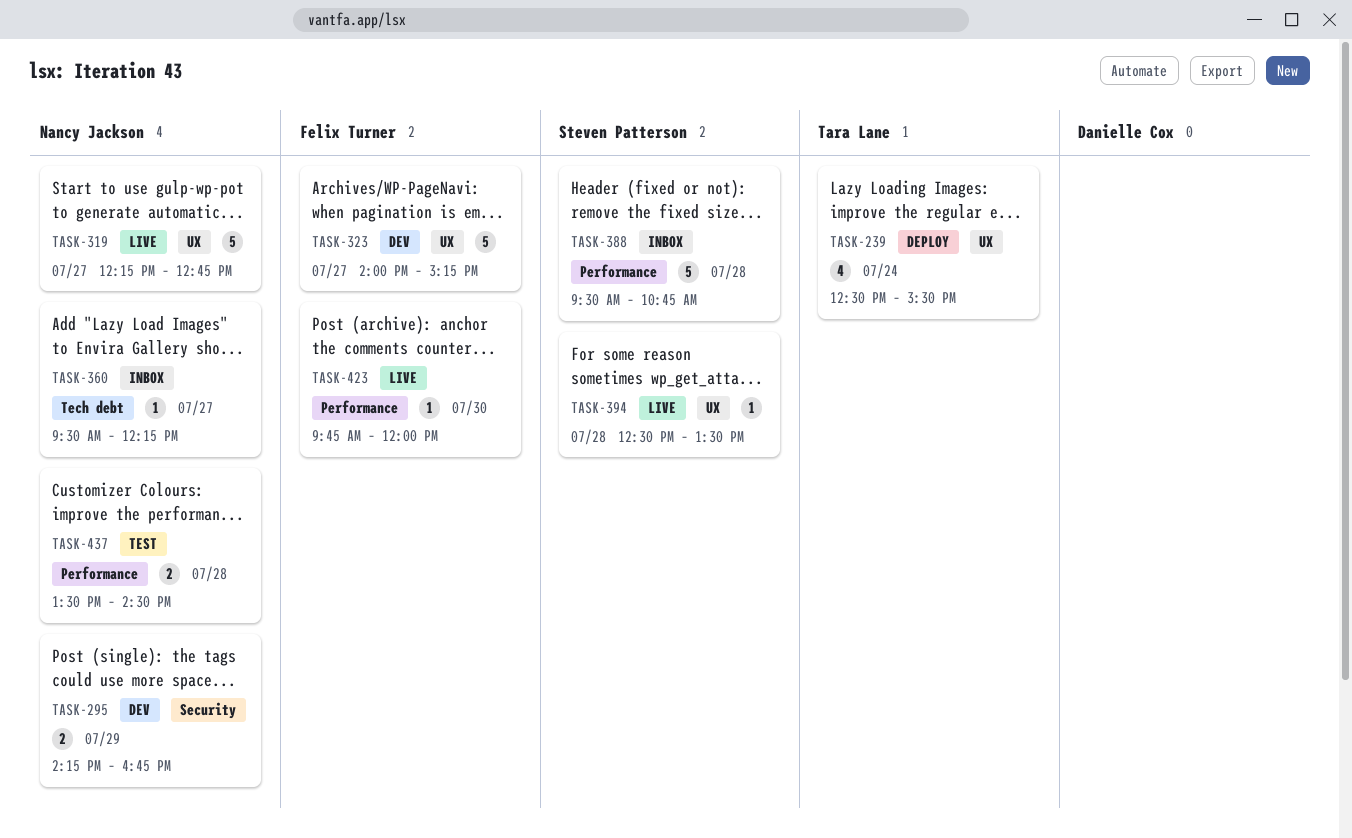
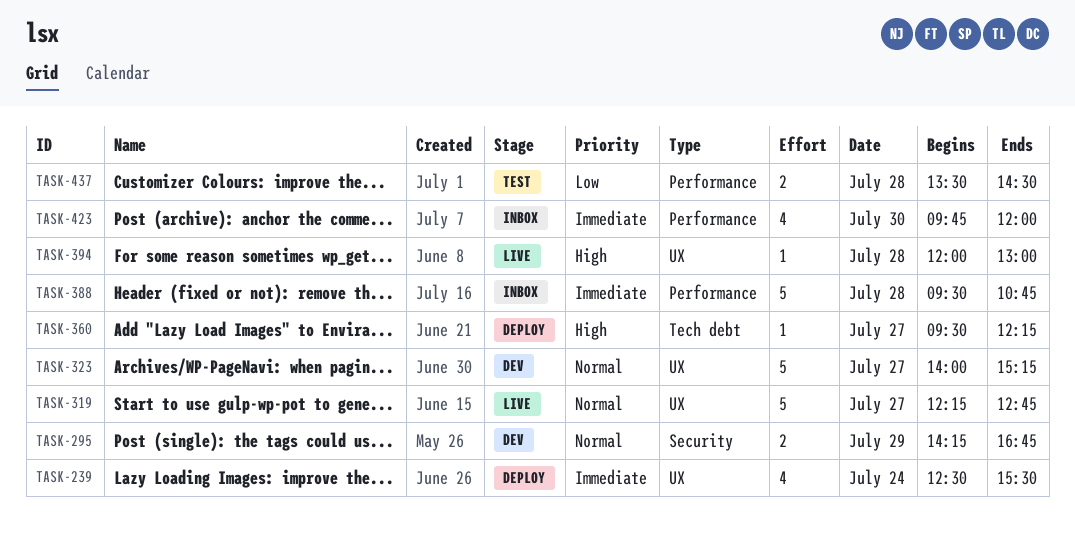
TASK-360, status: Inbox -> Deploy
TASK-394, begins: 12:30 -> 12:00
TASK-394, ends: 13:30 -> 13:00
TASK-423, status: Live -> Inbox
TASK-423, estimate: 1 -> 4

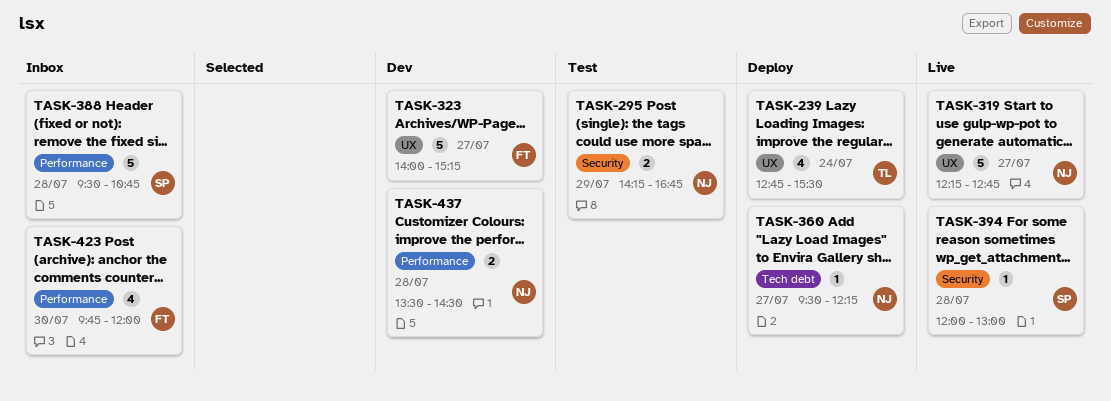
TASK-239, begins: 12:30 -> 12:45
TASK-295, status: Dev -> Test
TASK-394, label: UX -> Security
TASK-437, status: Test -> Dev

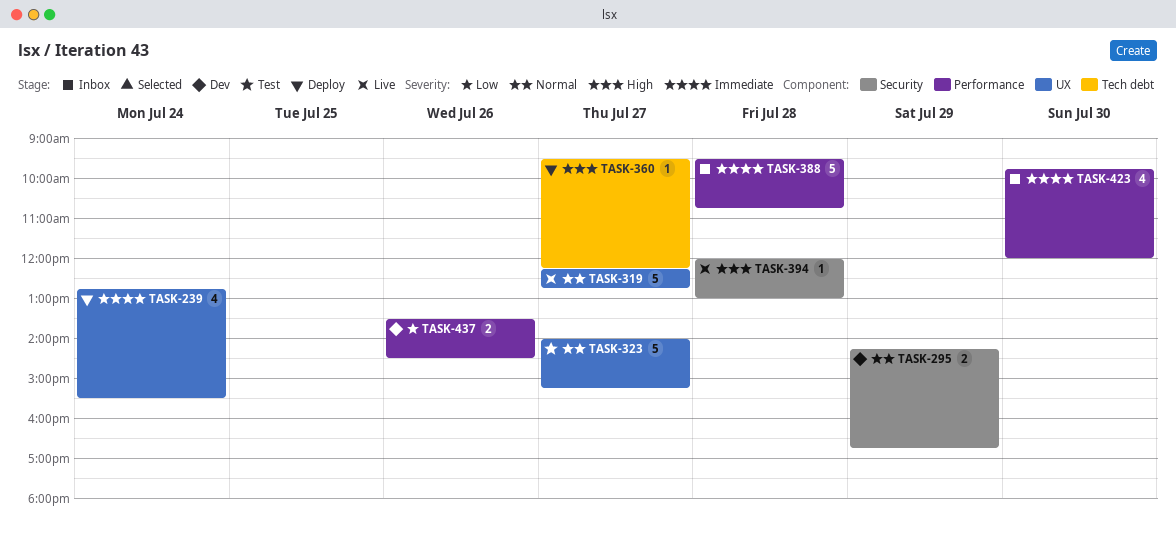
TASK-295, status: Test -> Dev
TASK-323, status: Dev -> Test
TASK-437, day: Jul 28 -> Jul 26

